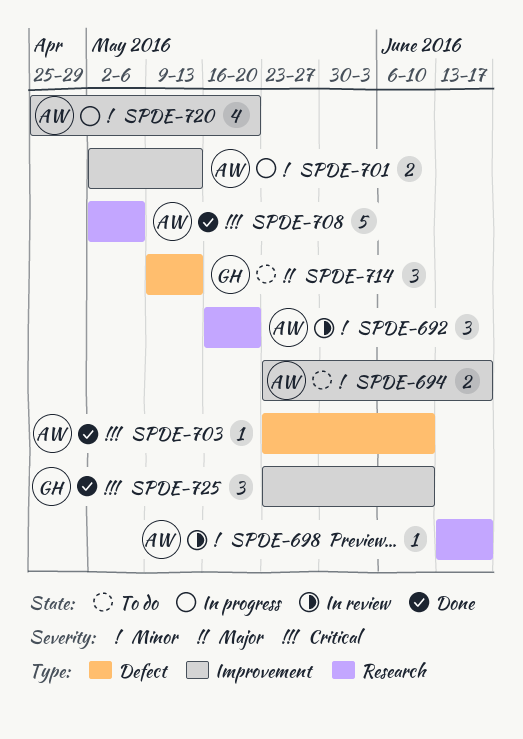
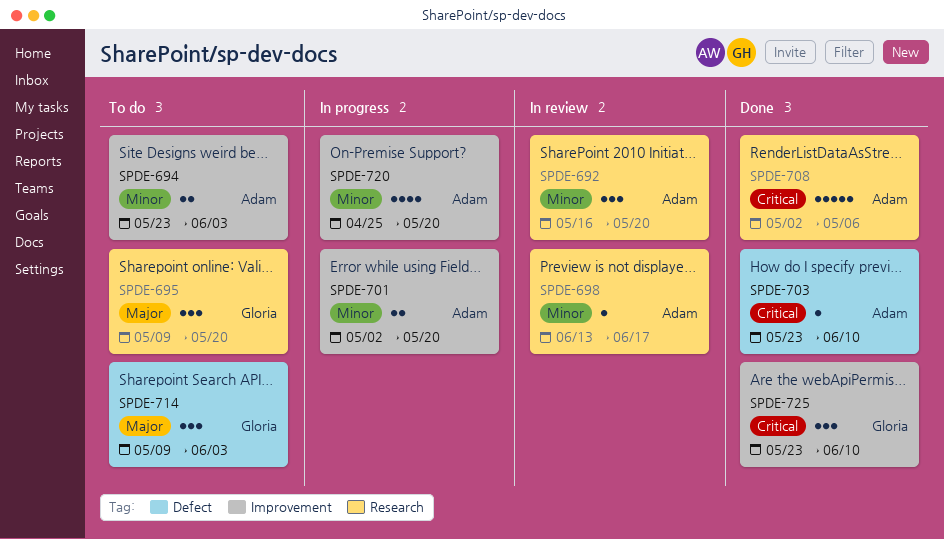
SPDE-694, due: Jun 17 -> Jun 3
SPDE-695: none -> present
SPDE-701, due: May 13 -> May 20
SPDE-714, due: May 13 -> Jun 3

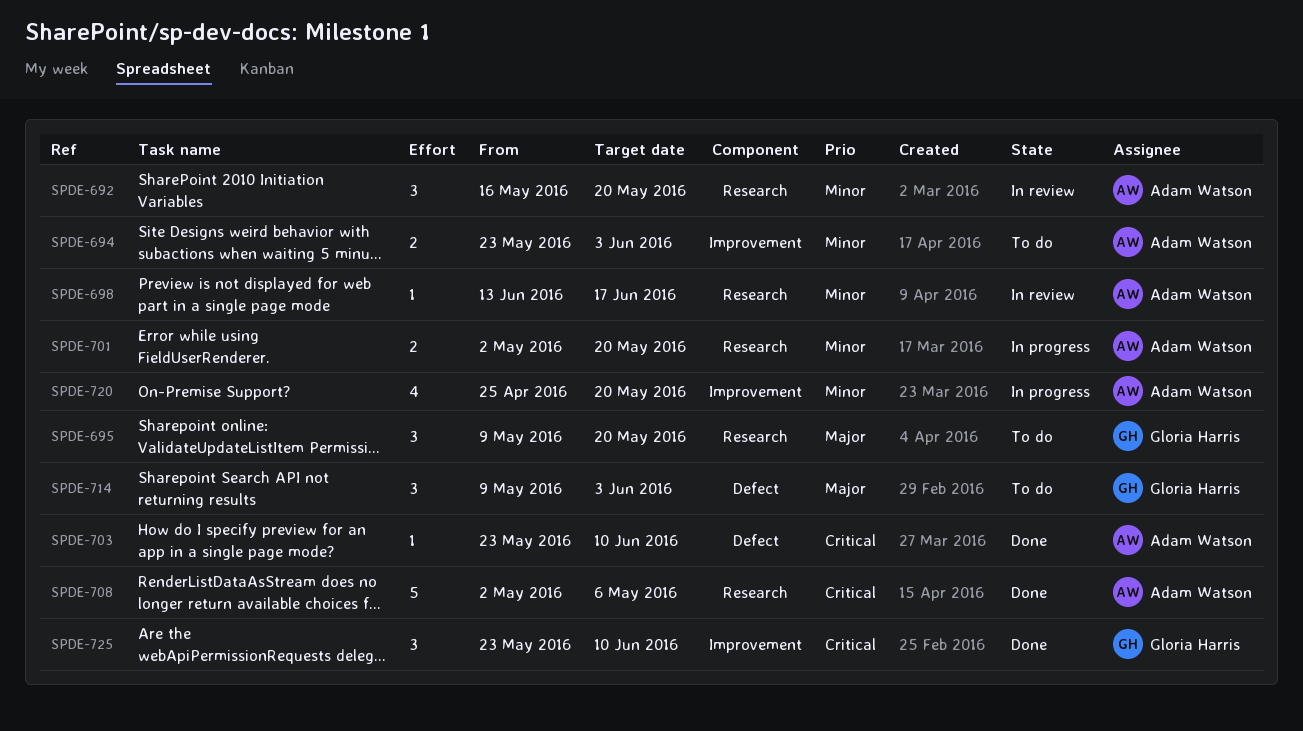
SPDE-701, label: Improvement -> Research

